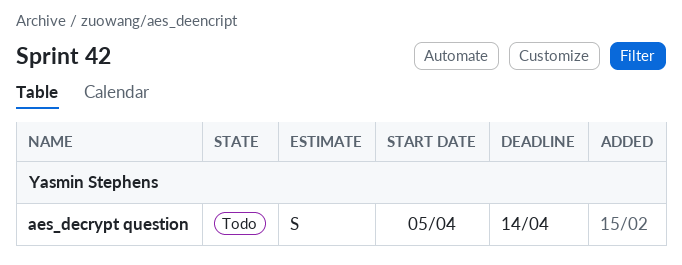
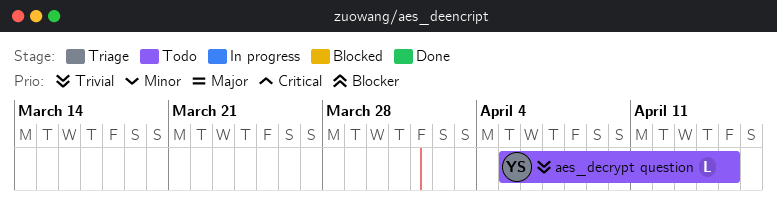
aes_decrypt question, estimate: S -> L
aes_decrypt question, due: Apr 14 -> Apr 15

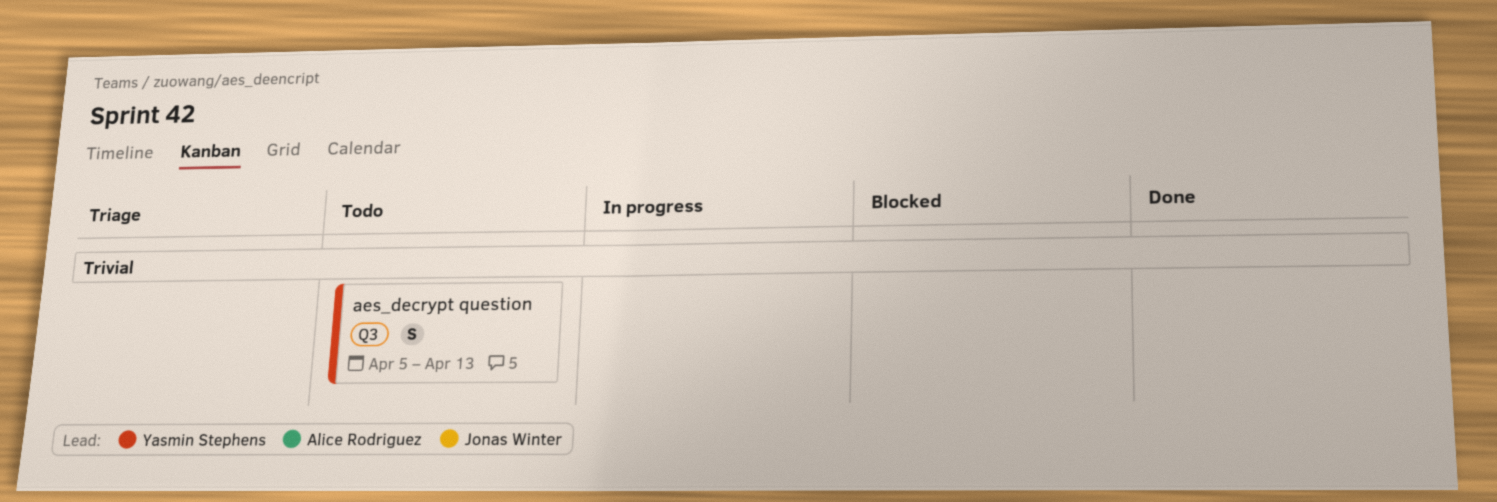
aes_decrypt question, estimate: L -> S
aes_decrypt question, due: Apr 15 -> Apr 13

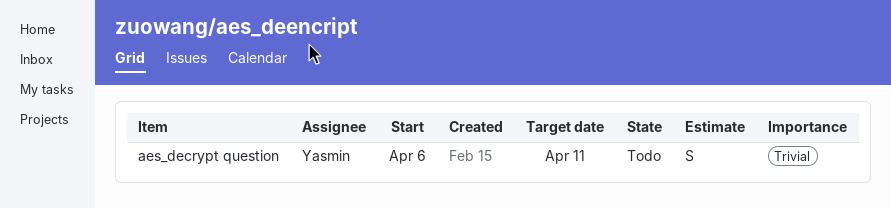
aes_decrypt question, start: Apr 5 -> Apr 6
aes_decrypt question, due: Apr 13 -> Apr 11

